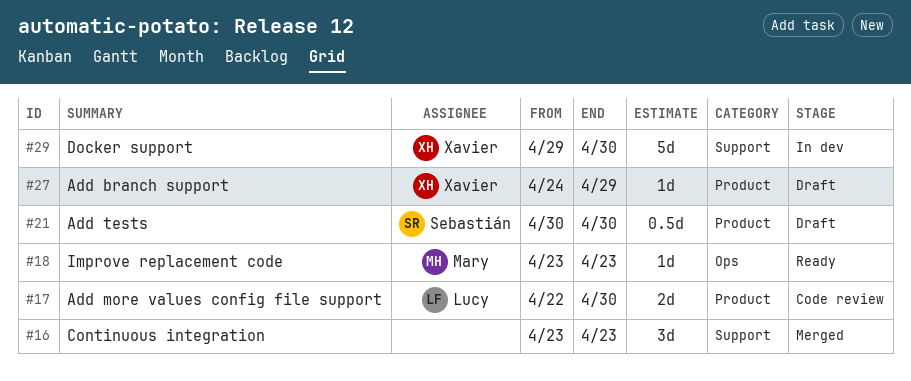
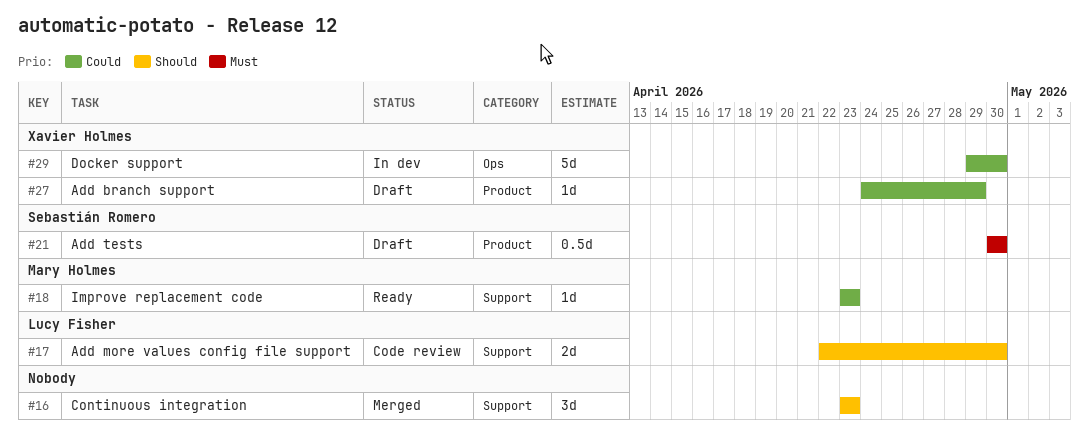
#17, label: Product -> Support
#18, label: Ops -> Support
#29, label: Support -> Ops

